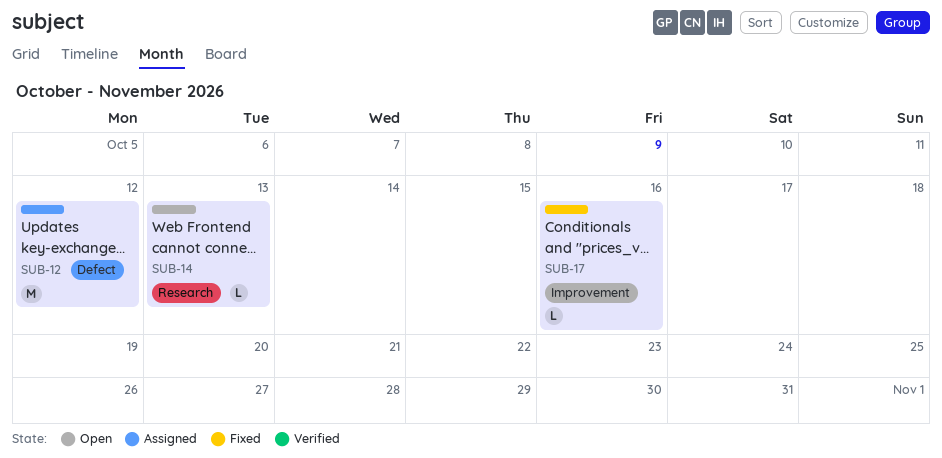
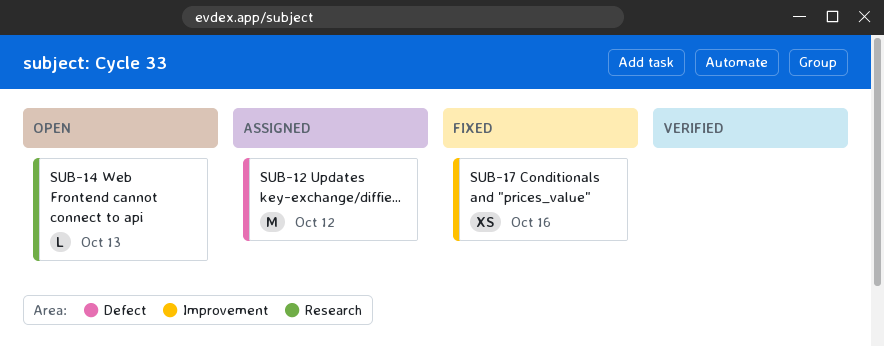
SUB-17, estimate: L -> XS

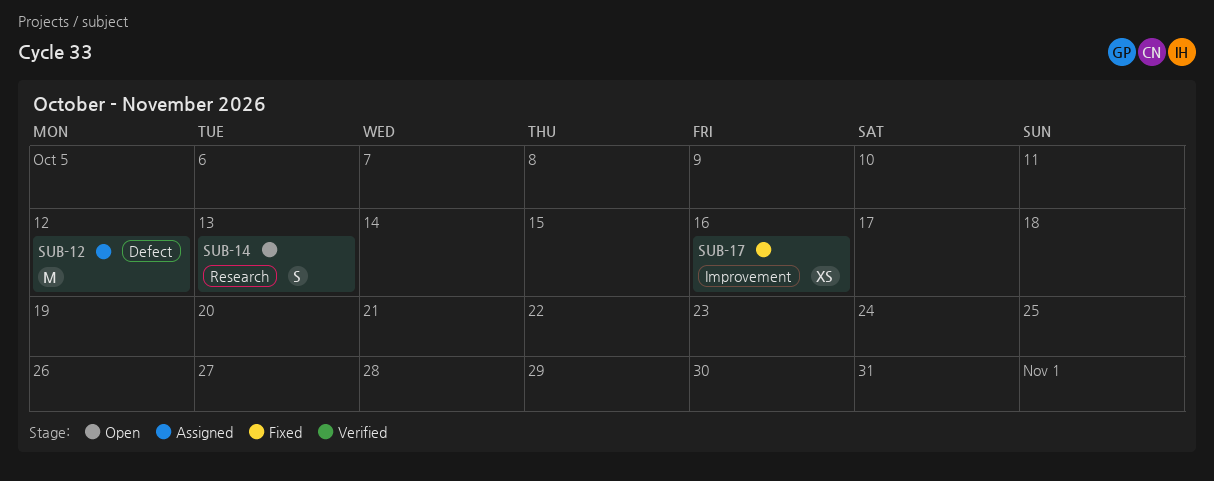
SUB-14, estimate: L -> S

